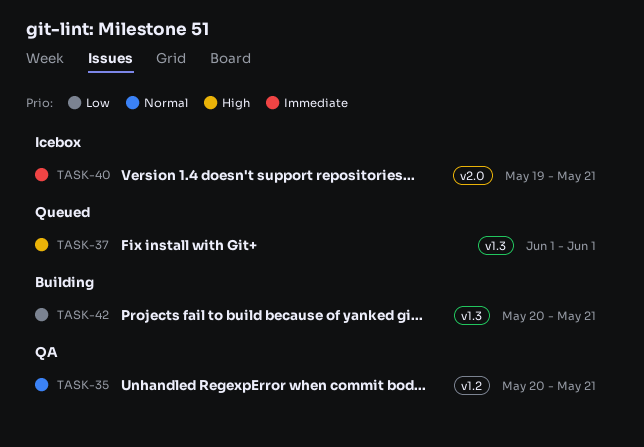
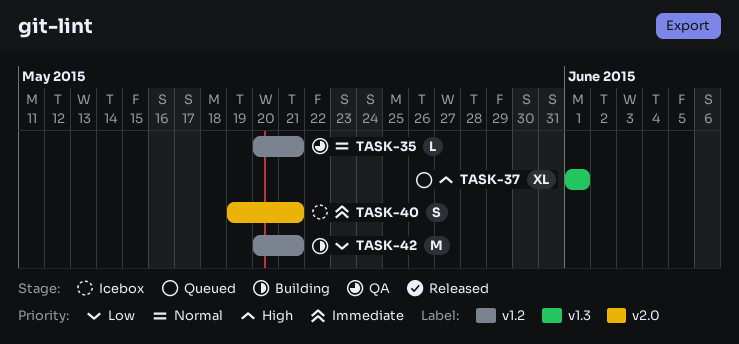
TASK-42, label: v1.3 -> v1.2

